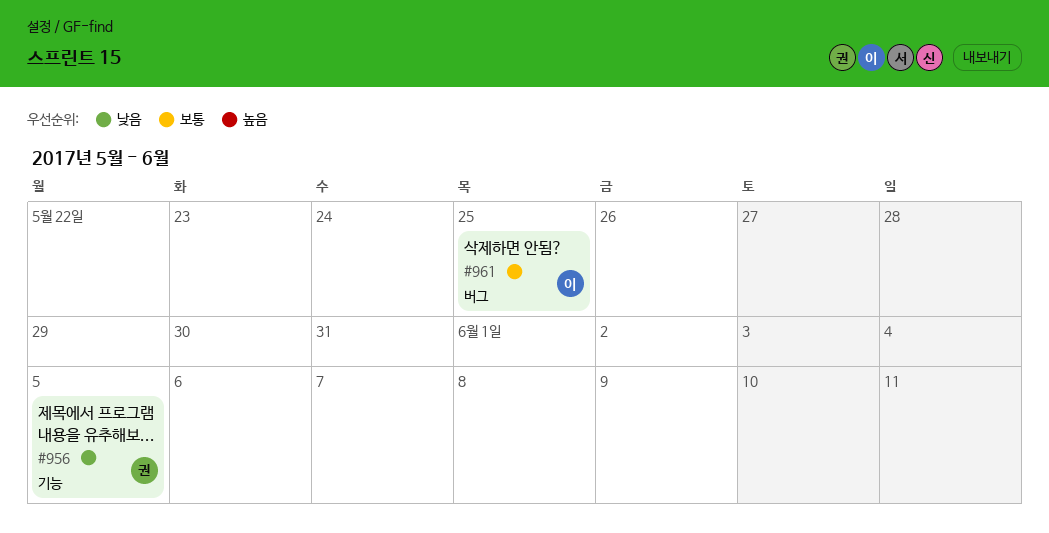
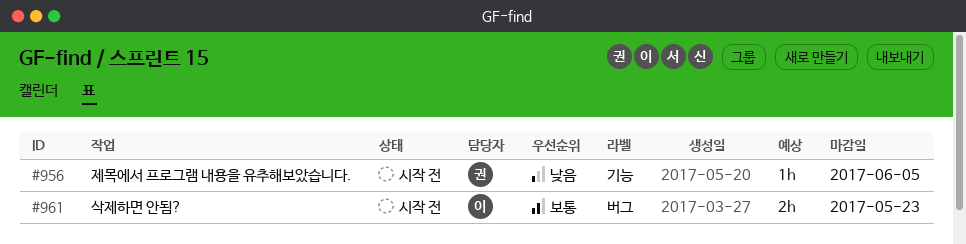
#961, due: May 25 -> May 23

